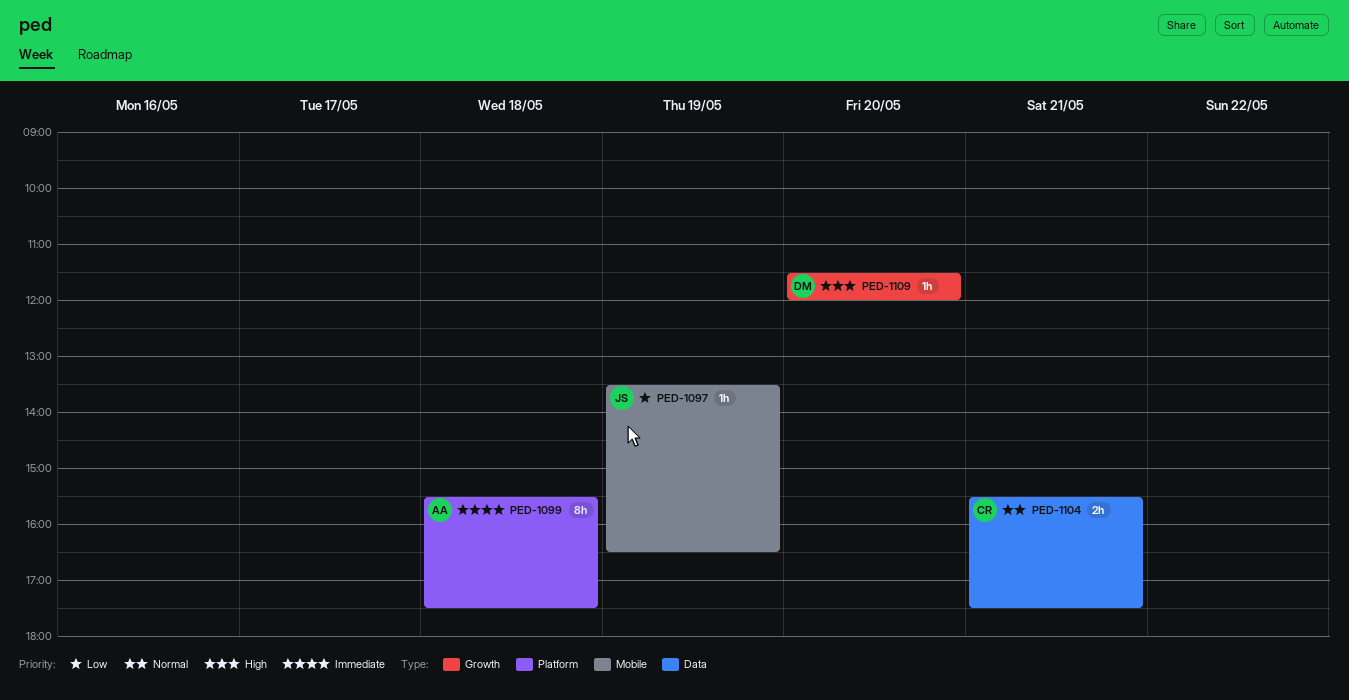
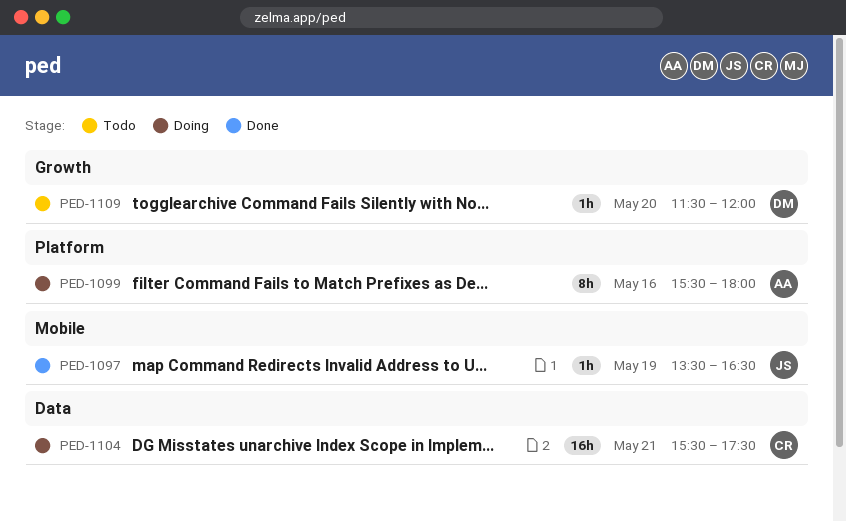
PED-1099, day: May 18 -> May 16
PED-1099, ends: 17:30 -> 18:00
PED-1104, estimate: 2h -> 16h

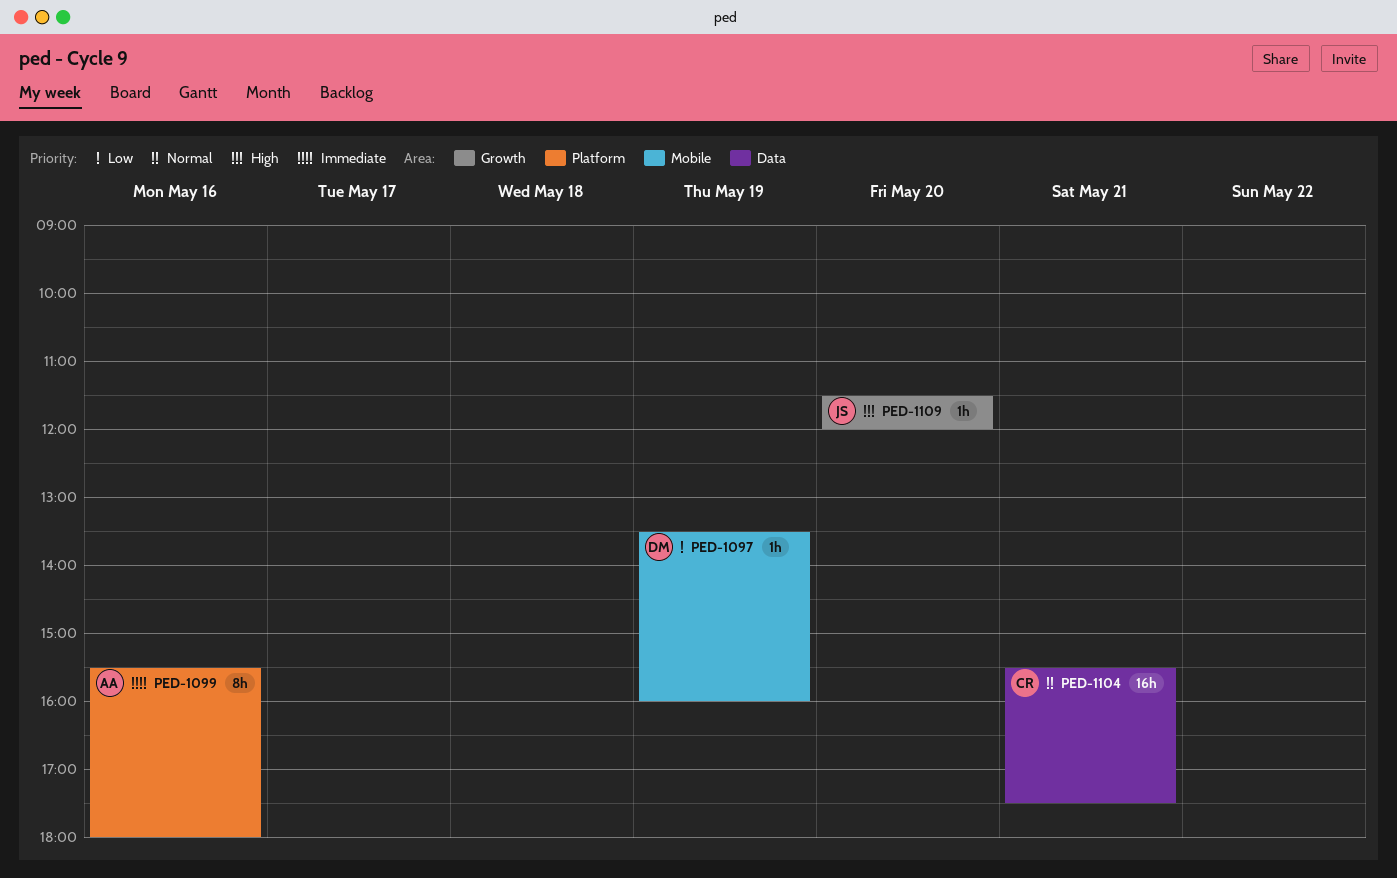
PED-1097, owner: JS -> DM
PED-1097, ends: 16:30 -> 16:00
PED-1109, owner: DM -> JS

